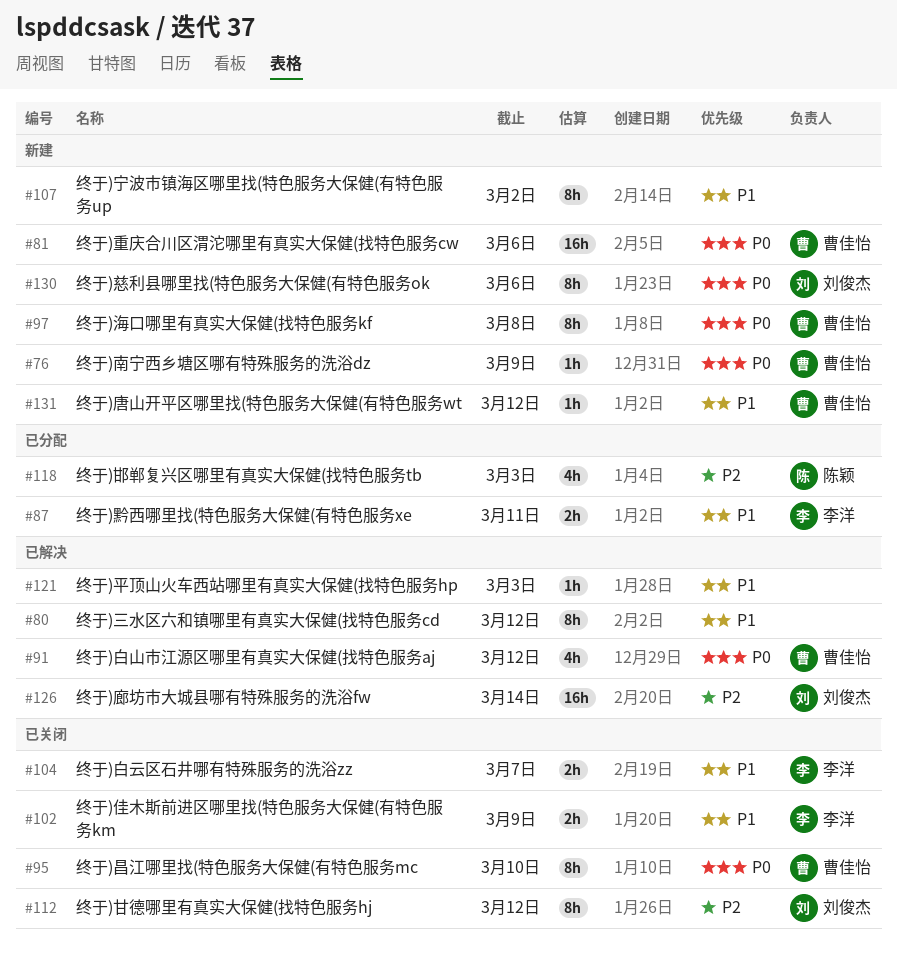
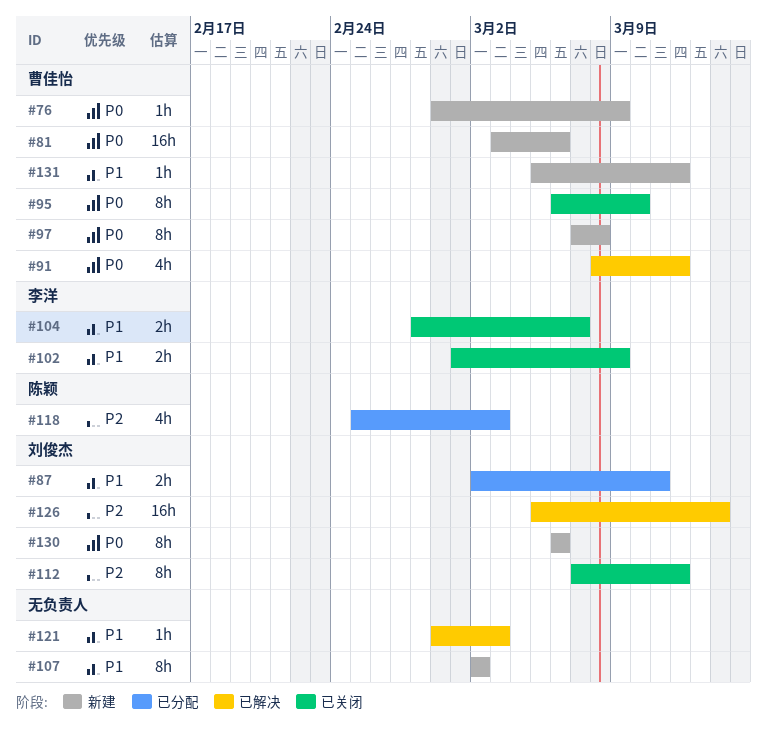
#80: present -> none
#87, owner: 李洋 -> 刘俊杰

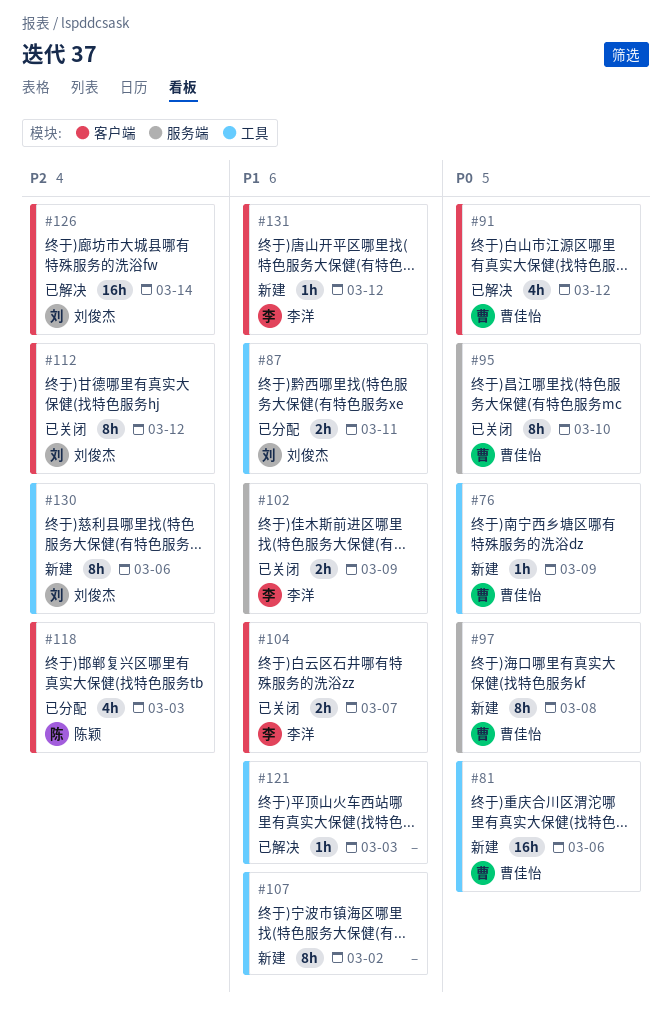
#130, priority: P0 -> P2
#131, owner: 曹佳怡 -> 李洋

